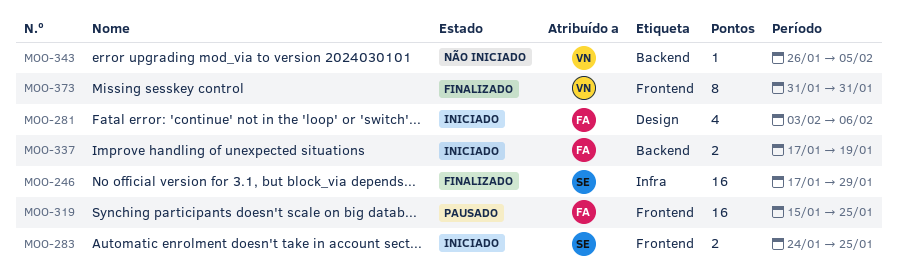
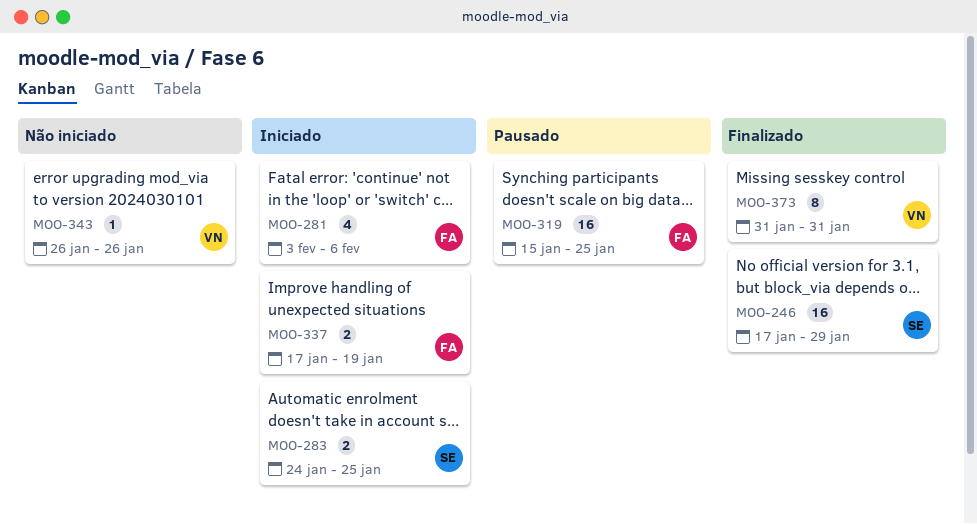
MOO-343, due: Feb 5 -> Jan 26

